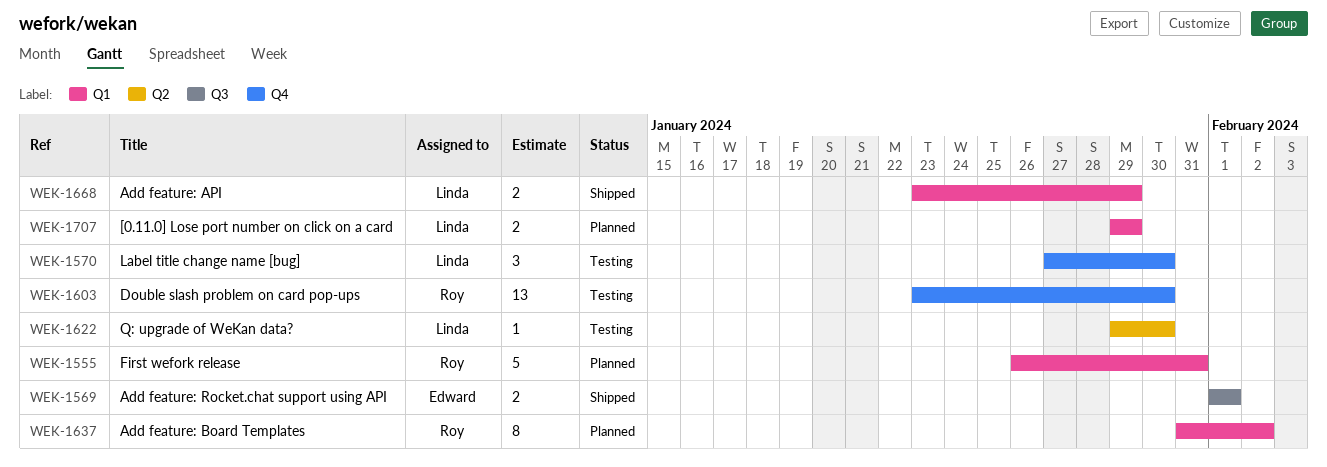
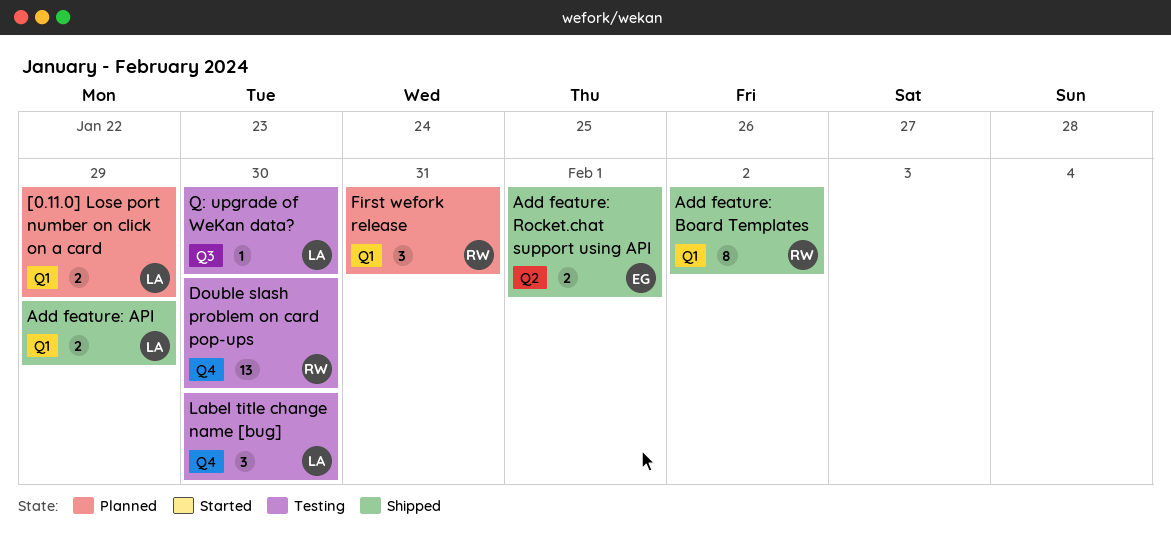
Add feature: Board Templates, status: Planned -> Shipped
Add feature: Rocket.chat support using API, label: Q3 -> Q2
First wefork release, estimate: 5 -> 3
Q: upgrade of WeKan data?, label: Q2 -> Q3

